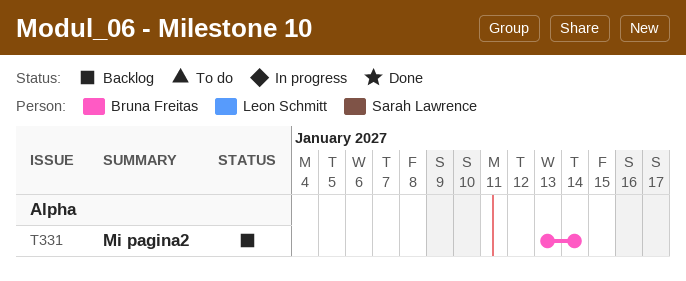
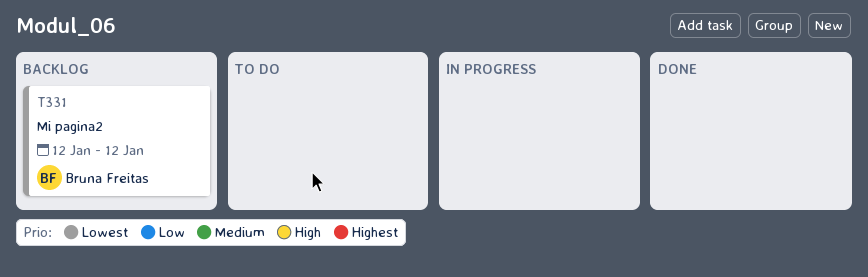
T331, start: Jan 13 -> Jan 12
T331, due: Jan 14 -> Jan 12

